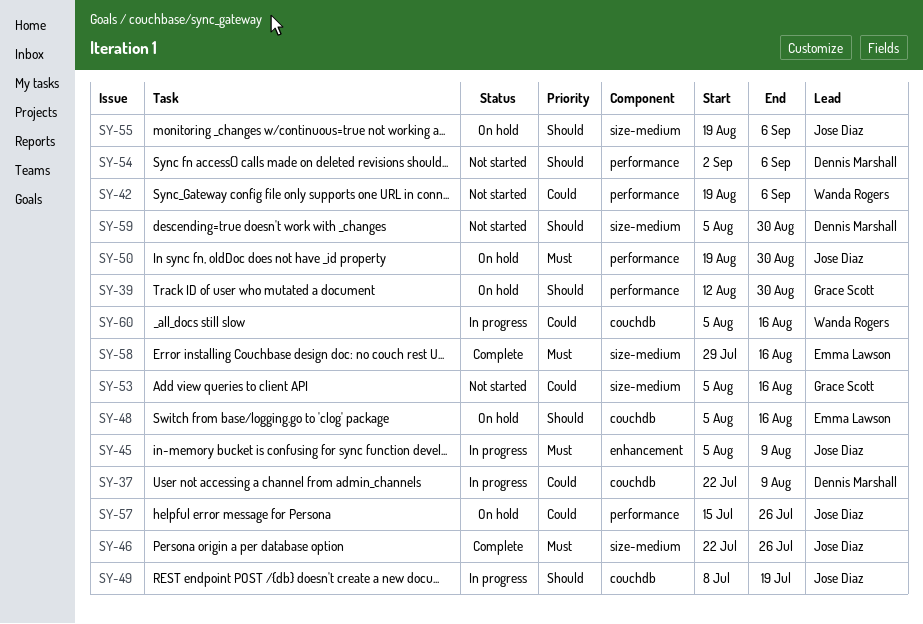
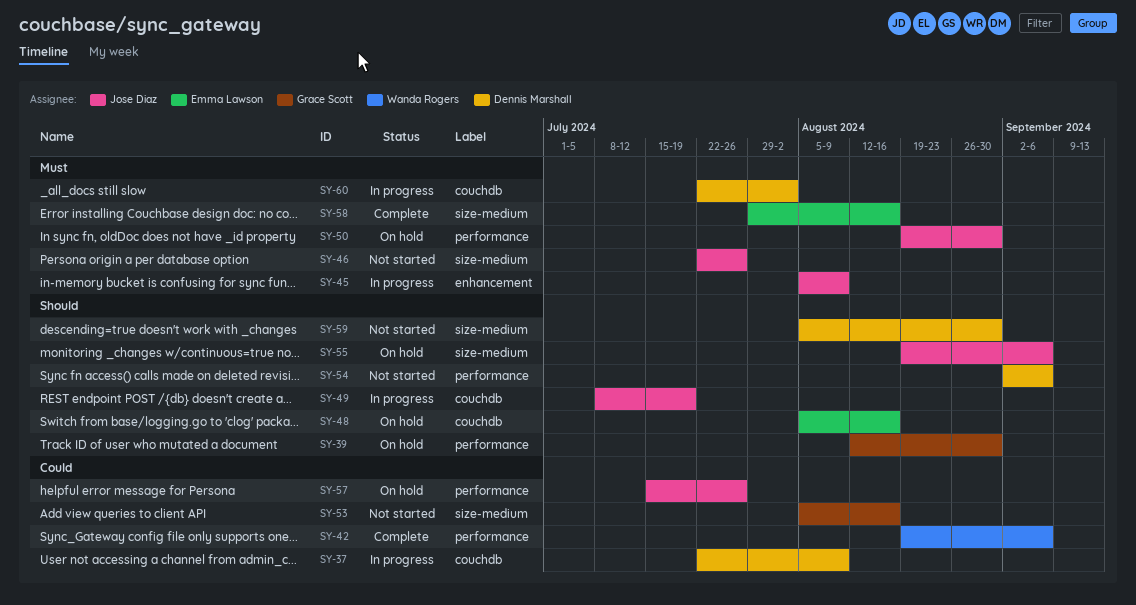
SY-42, status: Not started -> Complete
SY-46, status: Complete -> Not started
SY-60, owner: Wanda Rogers -> Dennis Marshall
SY-60, priority: Could -> Must
SY-60, start: Aug 5 -> Jul 22
SY-60, due: Aug 16 -> Aug 2

